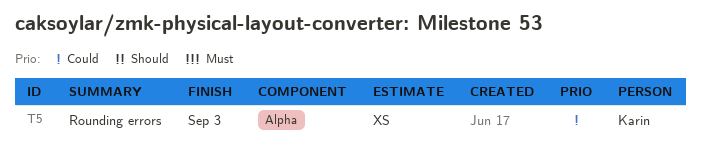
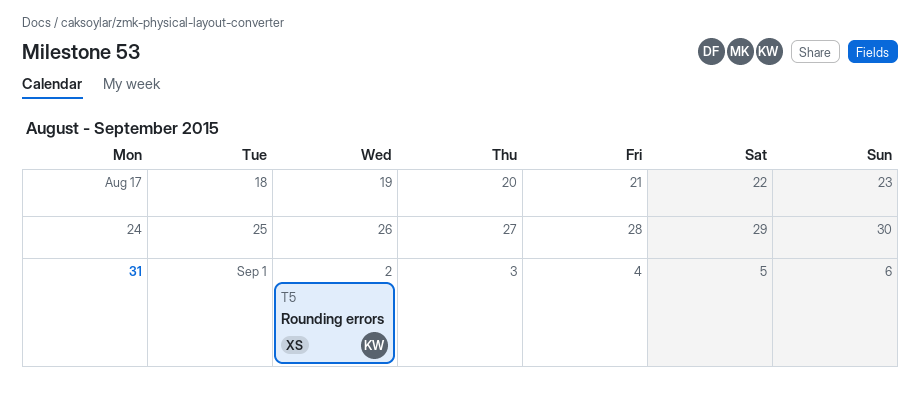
T5, due: Sep 3 -> Sep 2

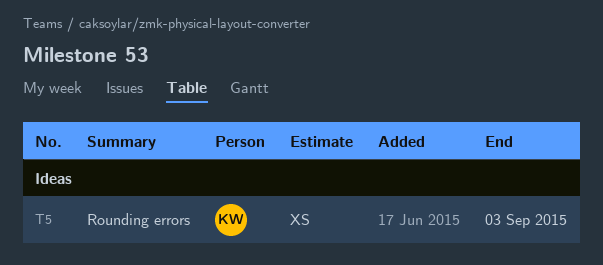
T5, due: Sep 2 -> Sep 3

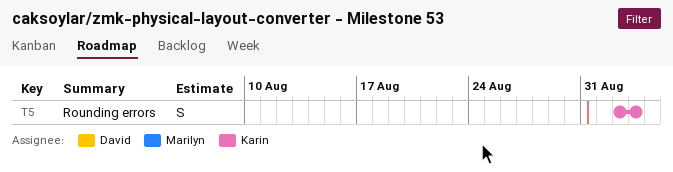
T5, estimate: XS -> S

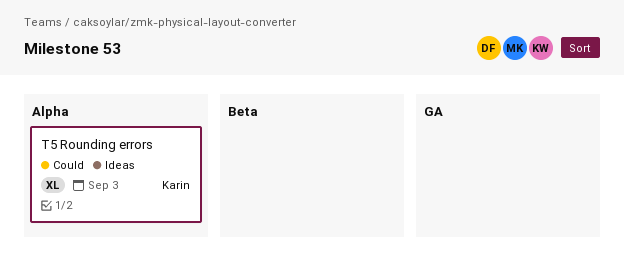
T5, estimate: S -> XL

